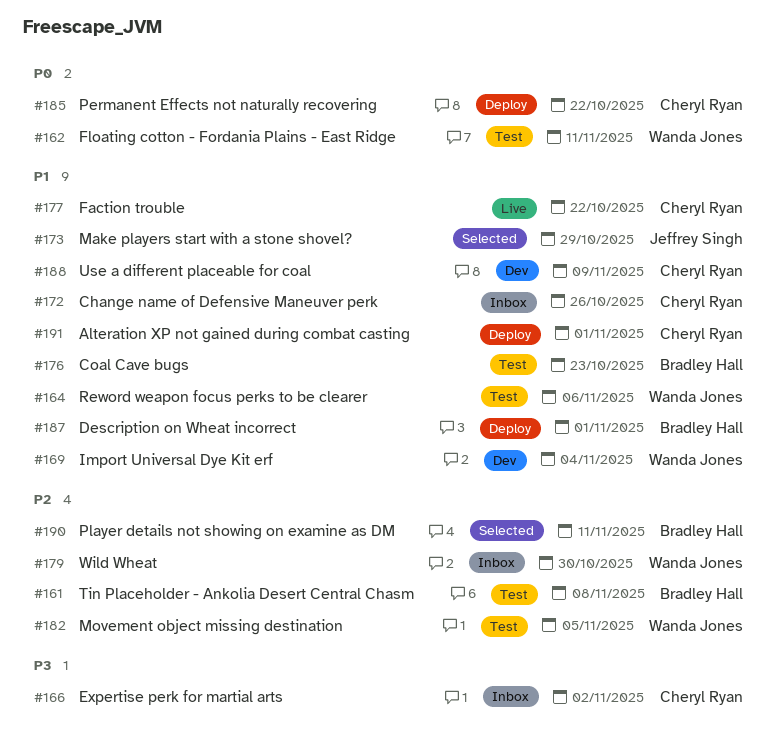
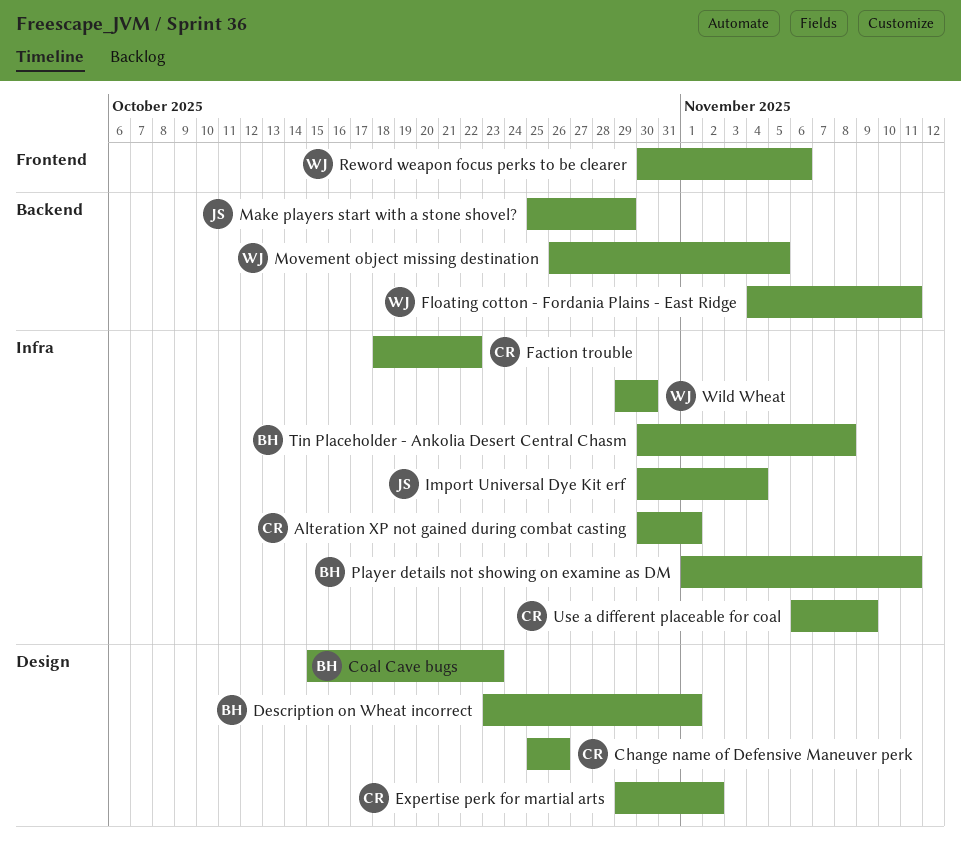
Import Universal Dye Kit erf, owner: Wanda Jones -> Jeffrey Singh
Permanent Effects not naturally recovering: present -> none

